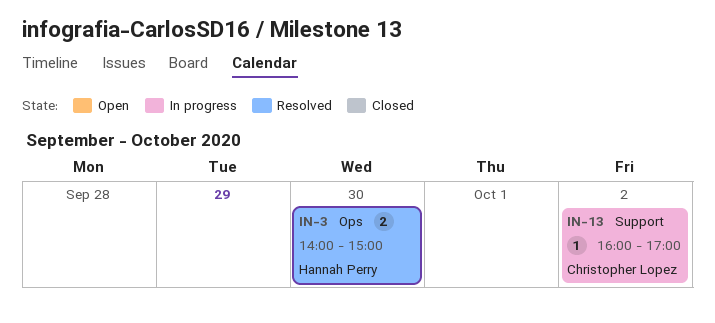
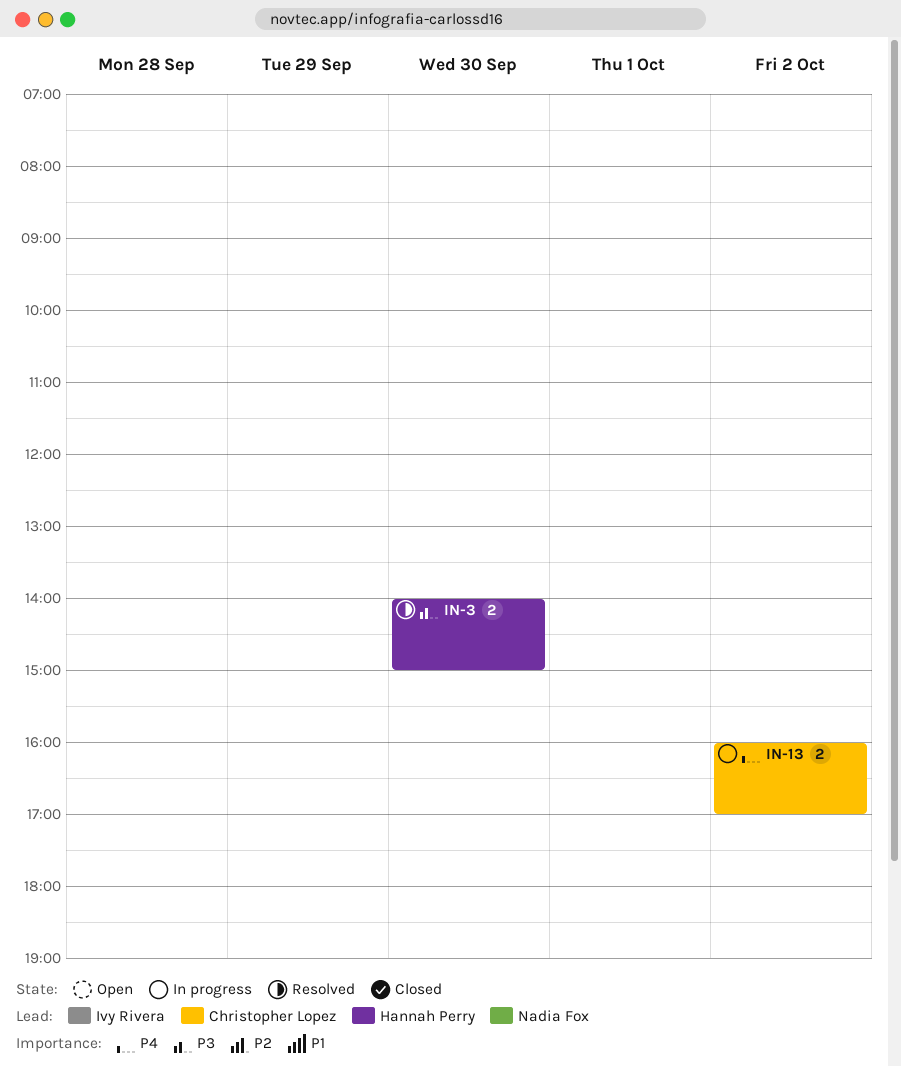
IN-13, estimate: 1 -> 2

